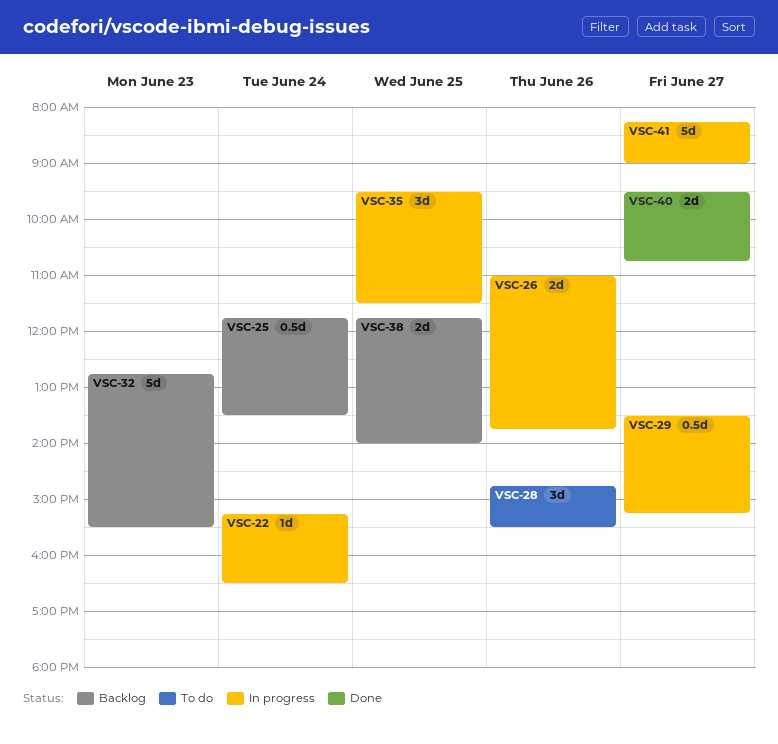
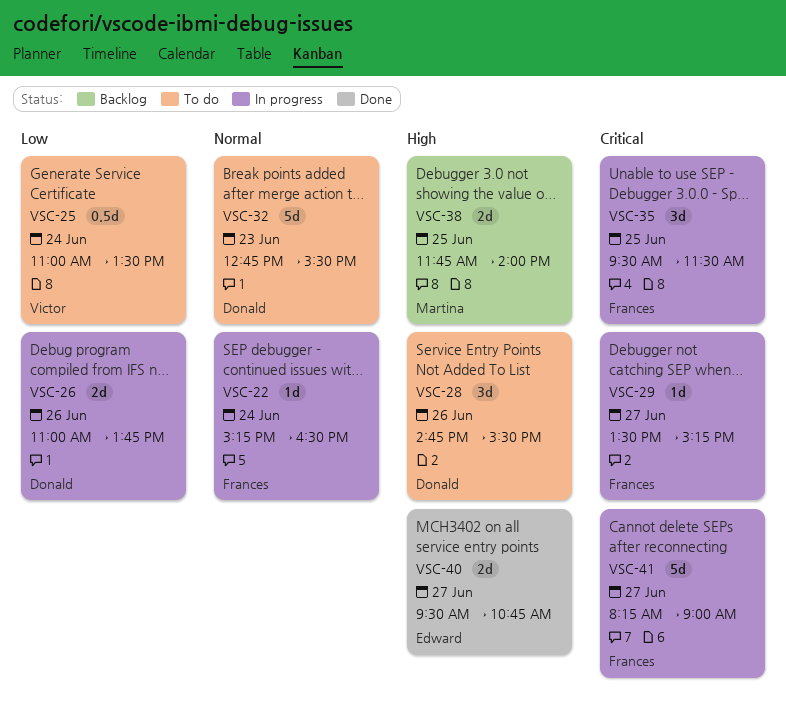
VSC-25, status: Backlog -> To do
VSC-25, begins: 11:45 -> 11:00
VSC-29, estimate: 0.5d -> 1d
VSC-32, status: Backlog -> To do

